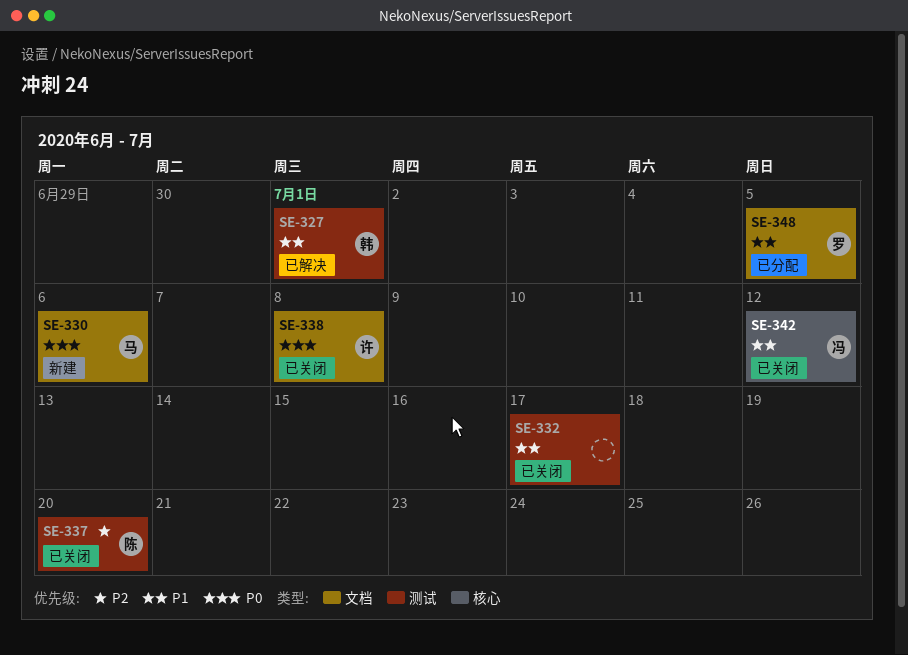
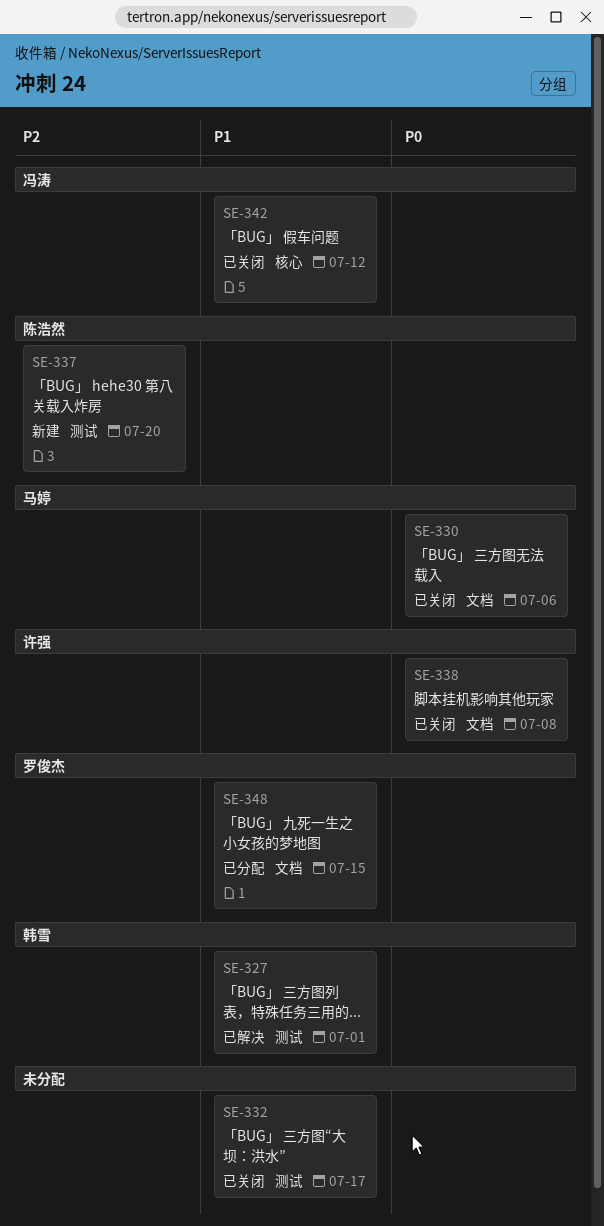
SE-330, status: 新建 -> 已关闭
SE-337, status: 已关闭 -> 新建
SE-348, due: Jul 5 -> Jul 15

